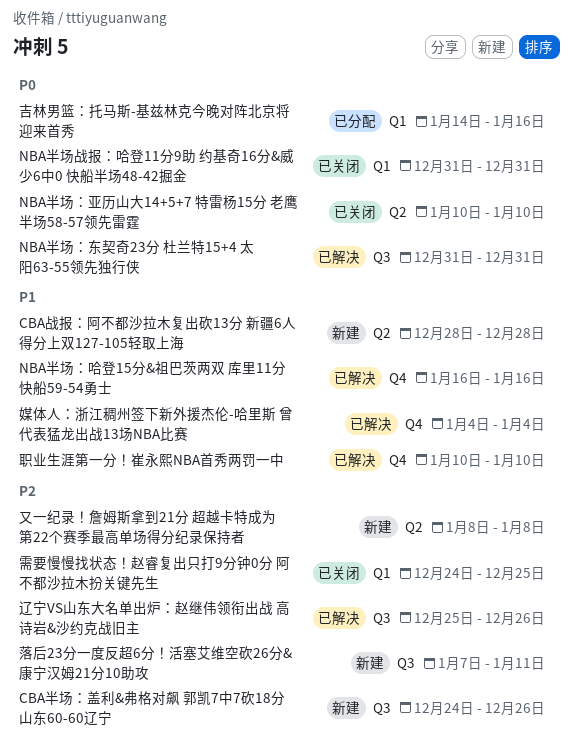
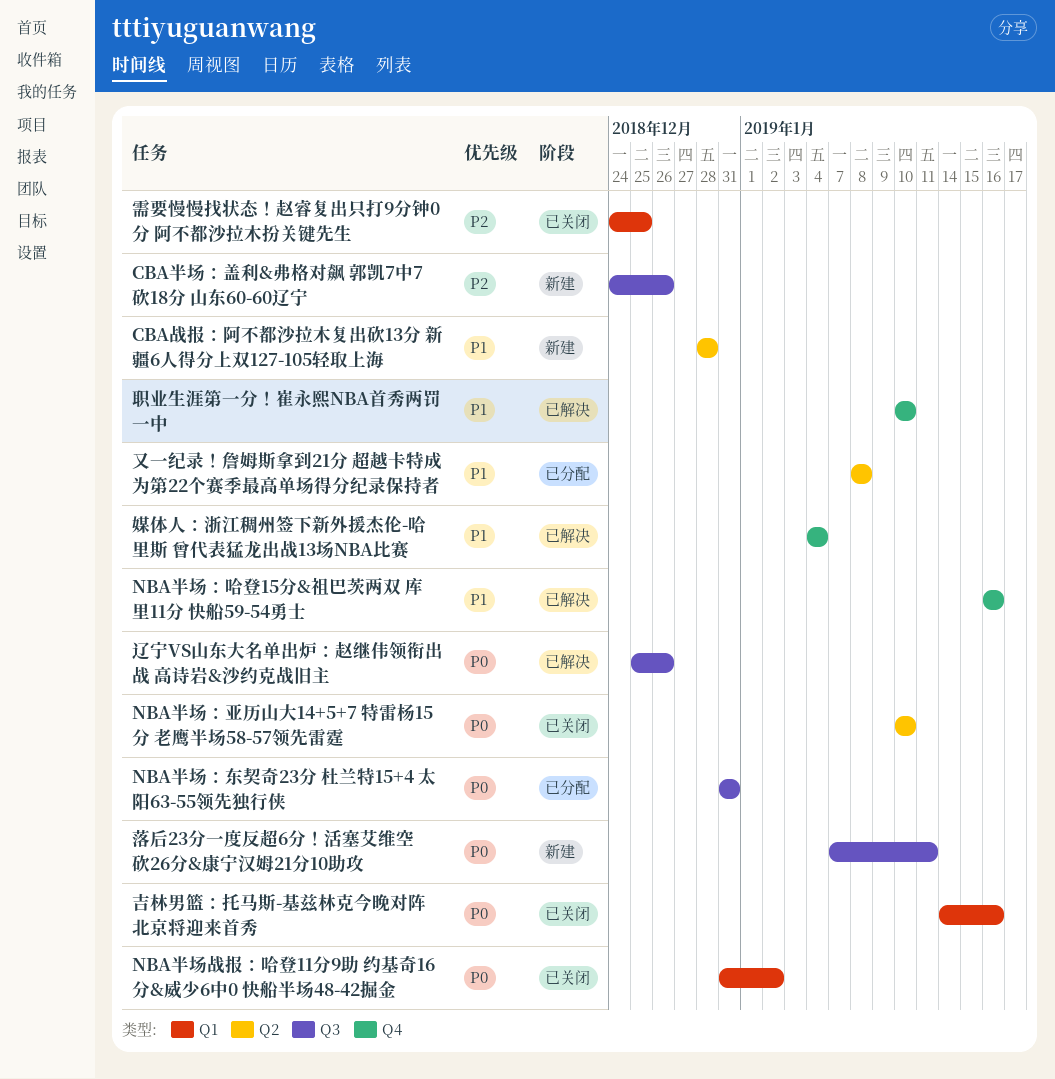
NBA半场战报：哈登11分9助 约基奇16分&威少6中0 快船半场48-42掘金, due: Dec 31 -> Jan 2
NBA半场：东契奇23分 杜兰特15+4 太阳63-55领先独行侠, status: 已解决 -> 已分配
又一纪录！詹姆斯拿到21分 超越卡特成为第22个赛季最高单场得分纪录保持者, status: 新建 -> 已分配
又一纪录！詹姆斯拿到21分 超越卡特成为第22个赛季最高单场得分纪录保持者, priority: P2 -> P1
吉林男篮：托马斯-基兹林克今晚对阵北京将迎来首秀, status: 已分配 -> 已关闭
落后23分一度反超6分！活塞艾维空砍26分&康宁汉姆21分10助攻, priority: P2 -> P0
辽宁VS山东大名单出炉：赵继伟领衔出战 高诗岩&沙约克战旧主, priority: P2 -> P0

